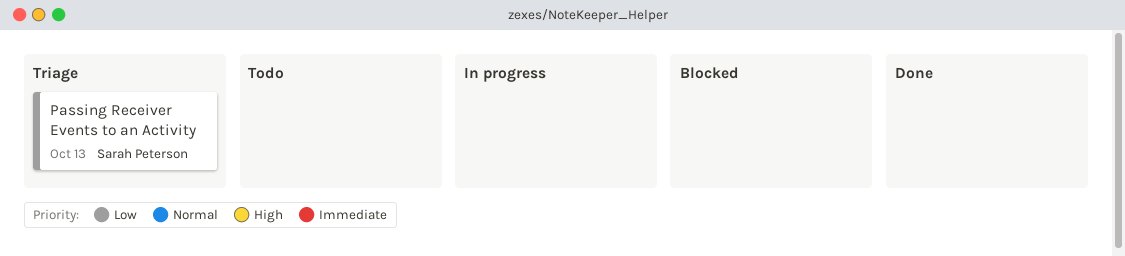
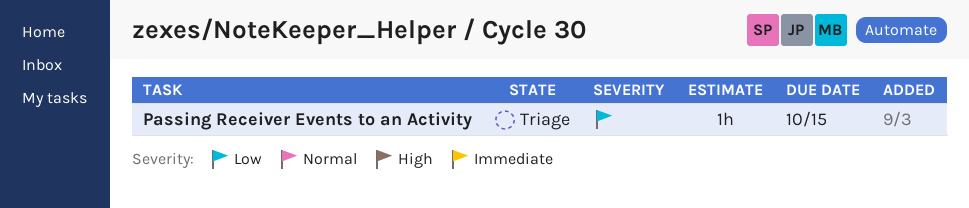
Passing Receiver Events to an Activity, due: Oct 13 -> Oct 15

